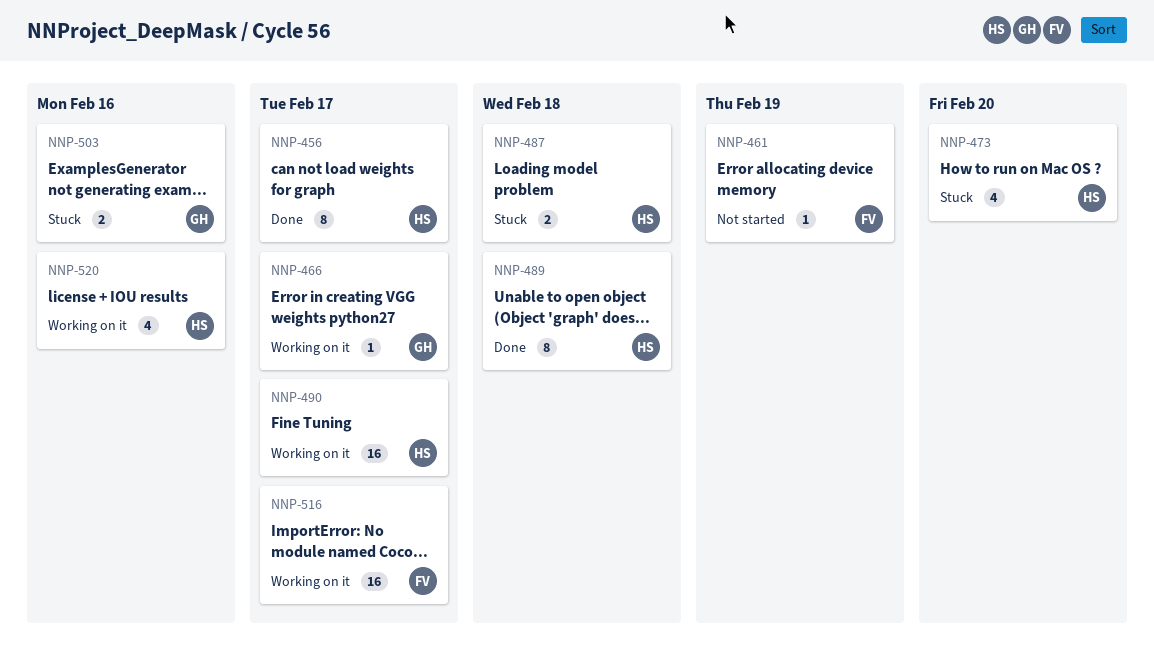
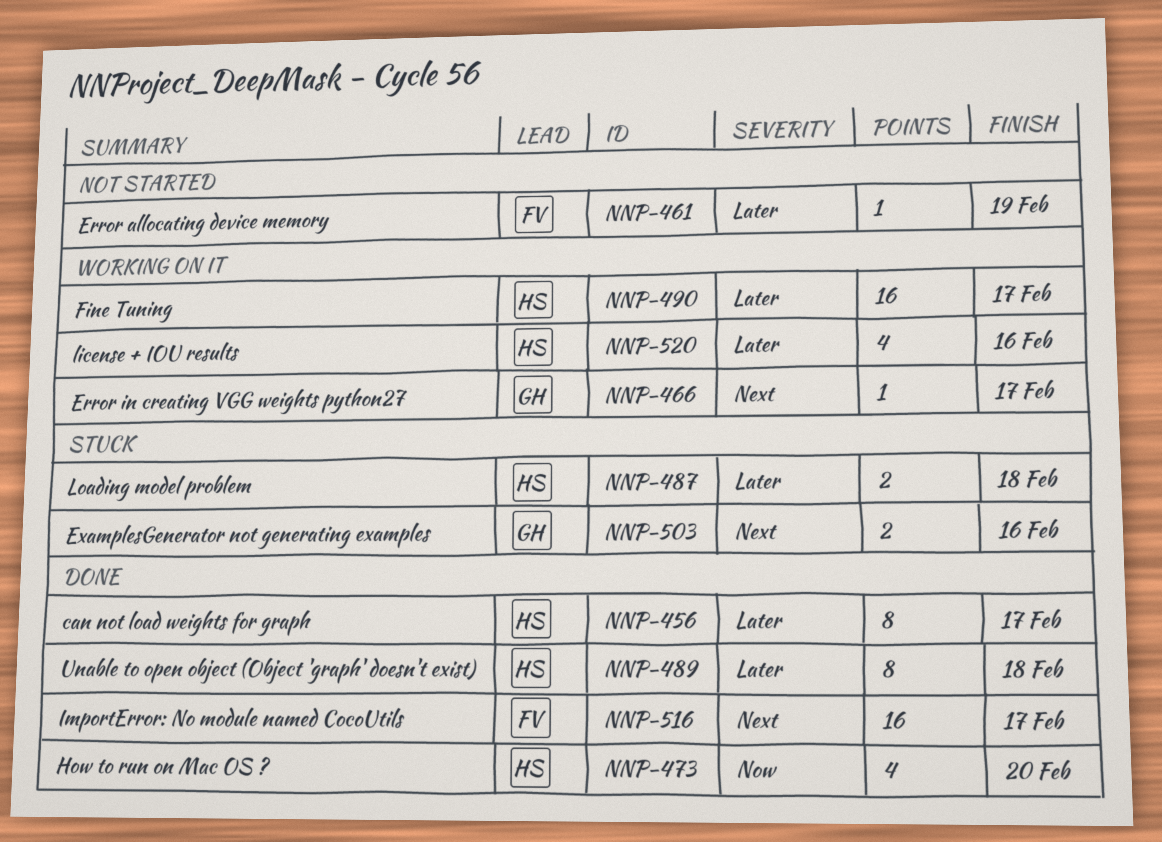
NNP-473, status: Stuck -> Done
NNP-516, status: Working on it -> Done

